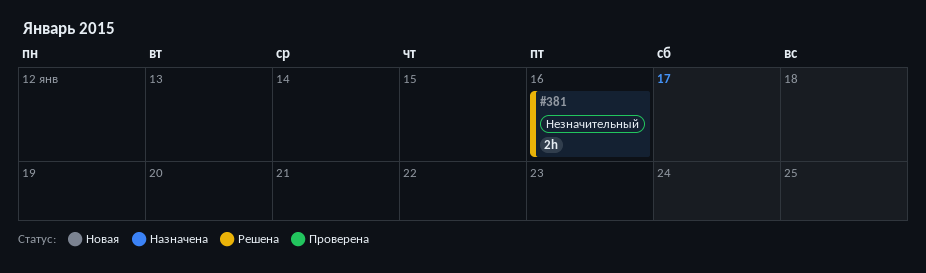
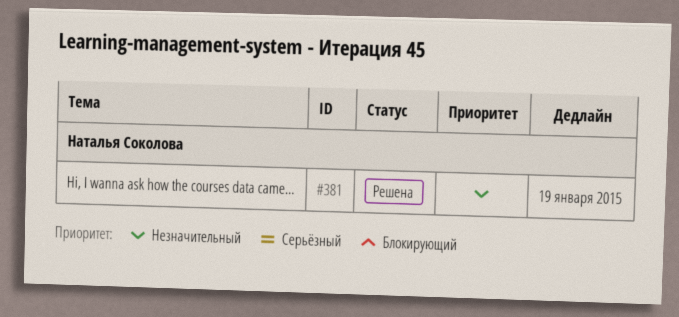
#381, due: Jan 16 -> Jan 19

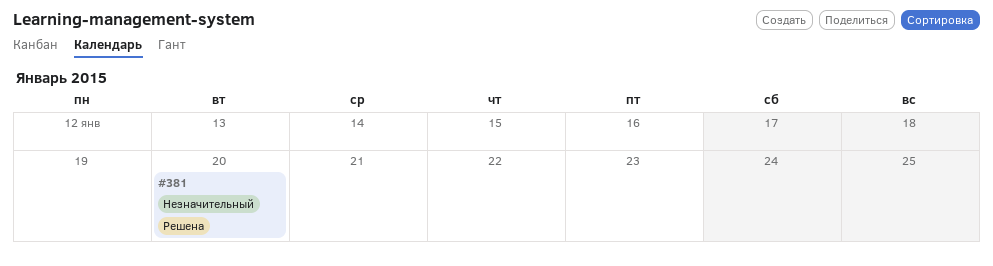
#381, due: Jan 19 -> Jan 20

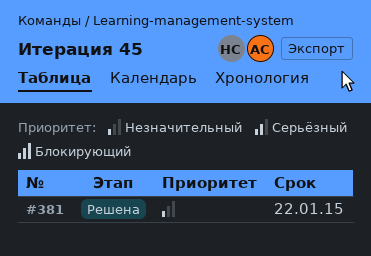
#381, due: Jan 20 -> Jan 22

